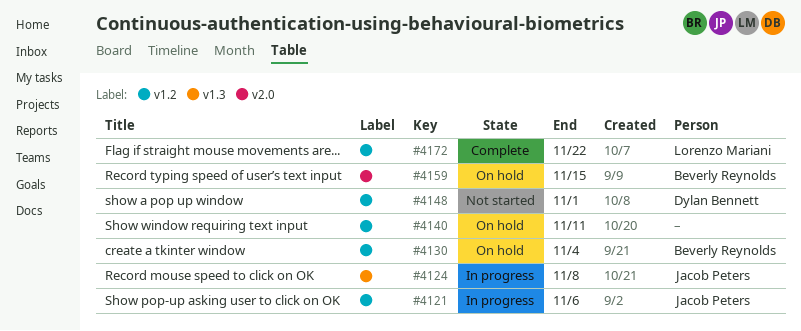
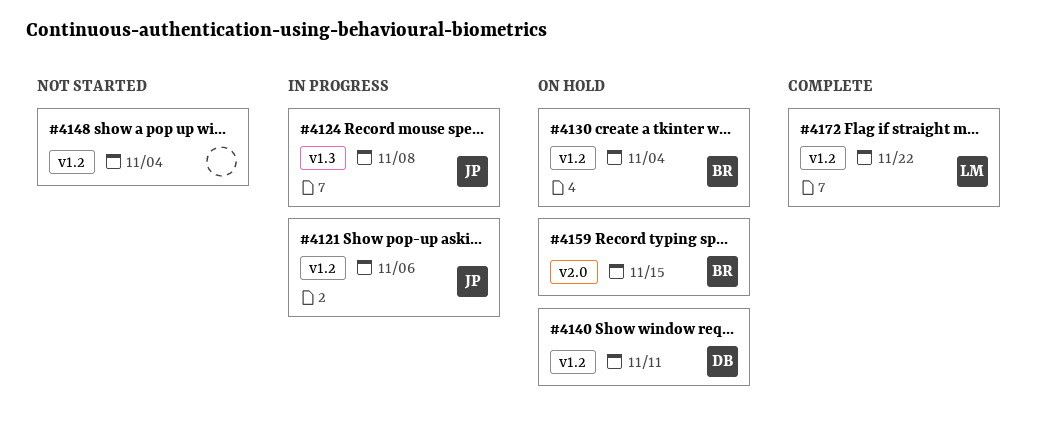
#4140, owner: none -> Dylan Bennett
#4148, owner: Dylan Bennett -> none
#4148, due: Nov 1 -> Nov 4

